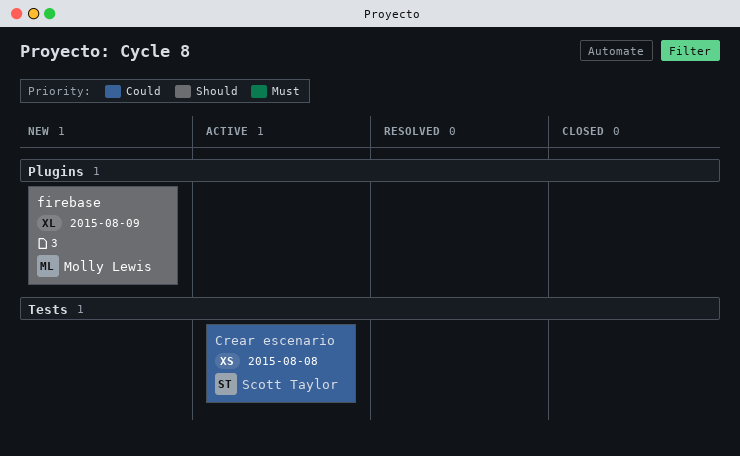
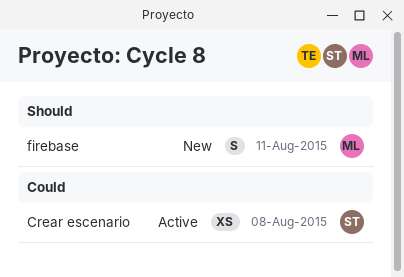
firebase, estimate: XL -> S
firebase, due: Aug 9 -> Aug 11

